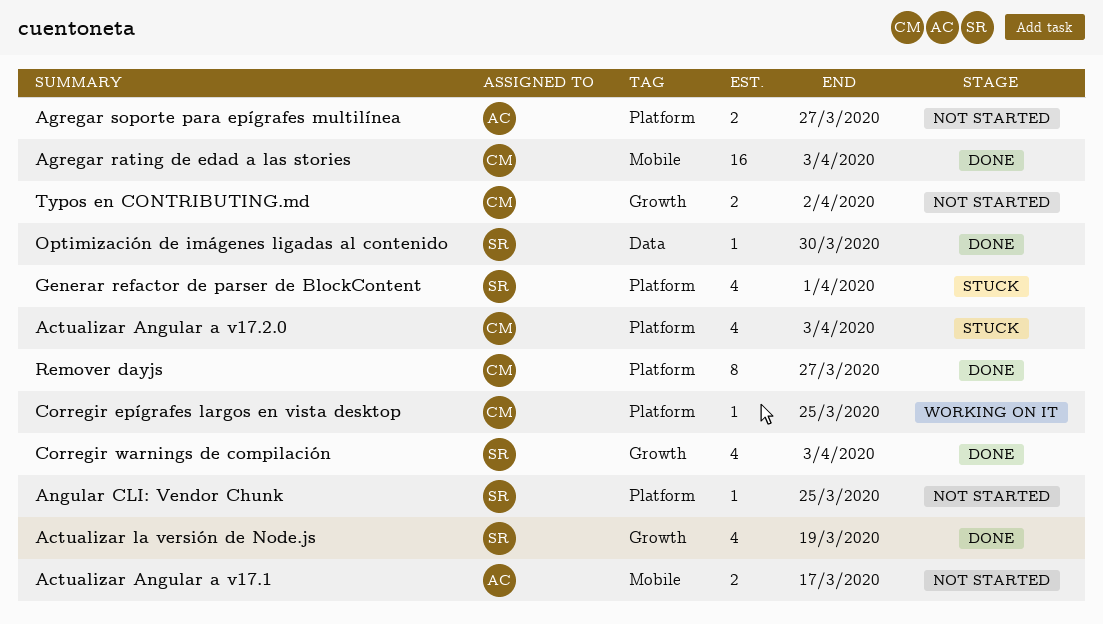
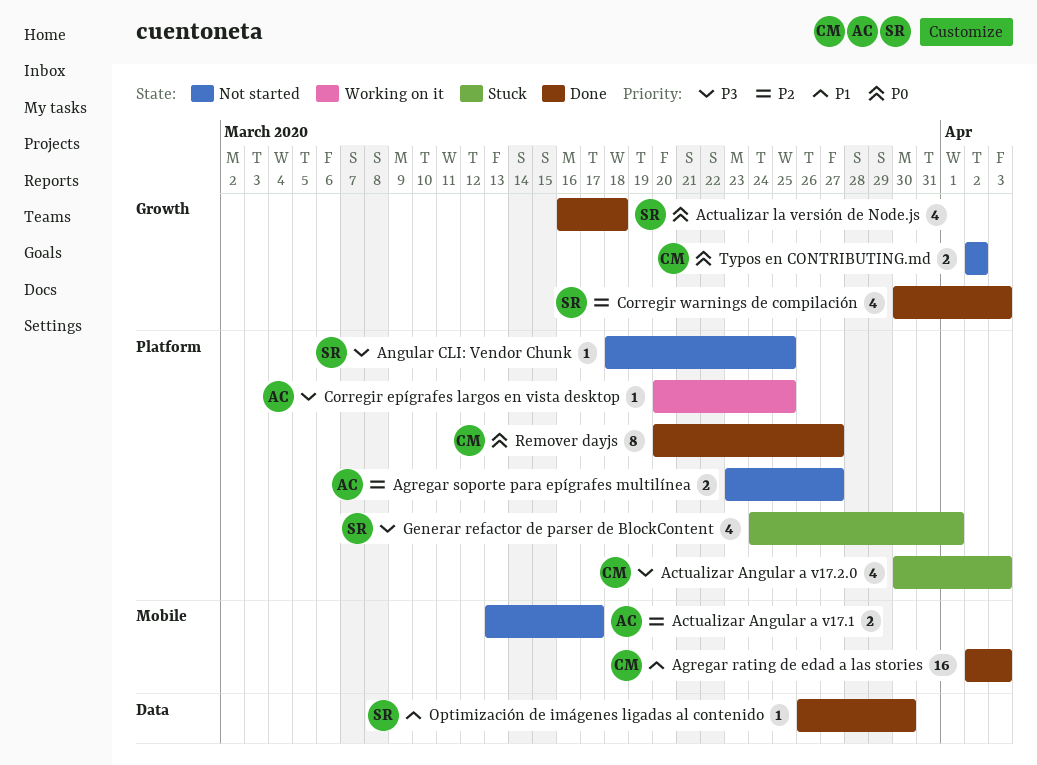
Actualizar la versión de Node.js, due: Mar 19 -> Mar 18
Corregir epígrafes largos en vista desktop, owner: CM -> AC

